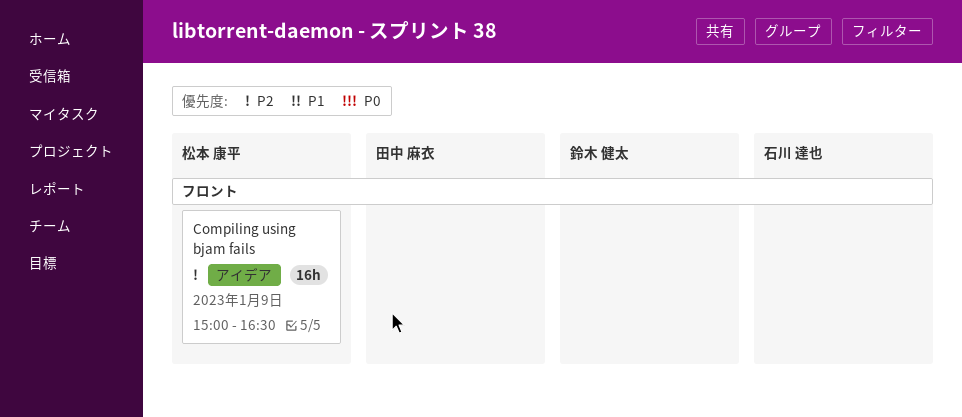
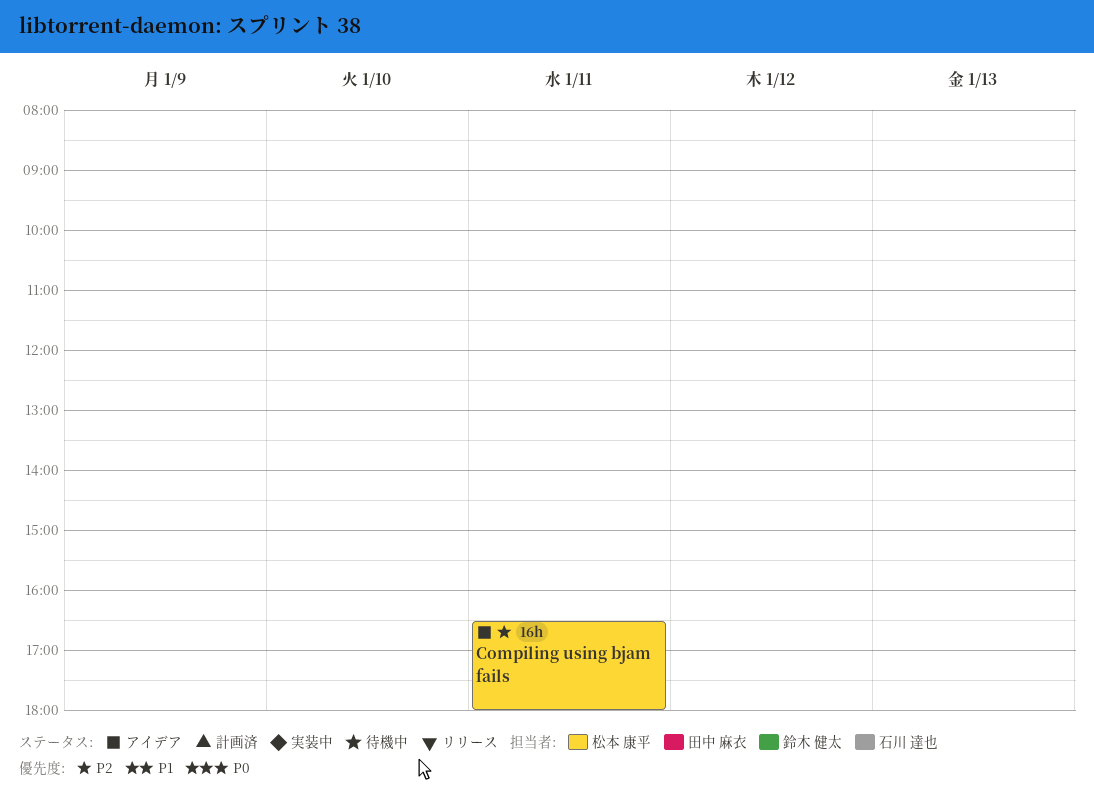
Compiling using bjam fails, day: Jan 9 -> Jan 11
Compiling using bjam fails, begins: 15:00 -> 16:30
Compiling using bjam fails, ends: 16:30 -> 18:00

